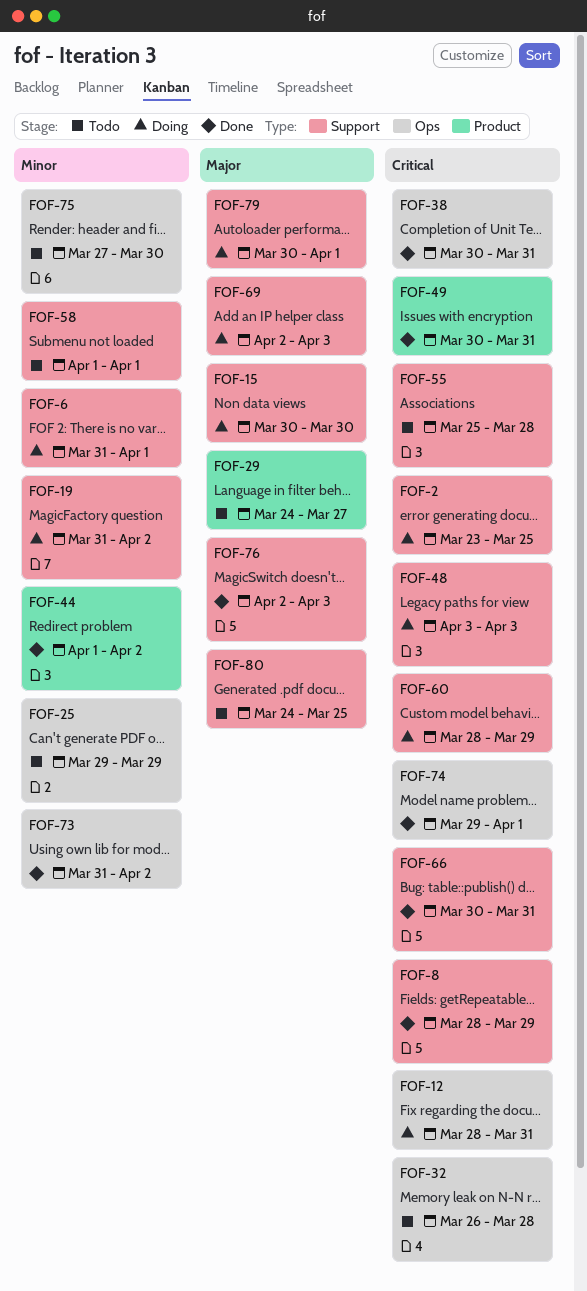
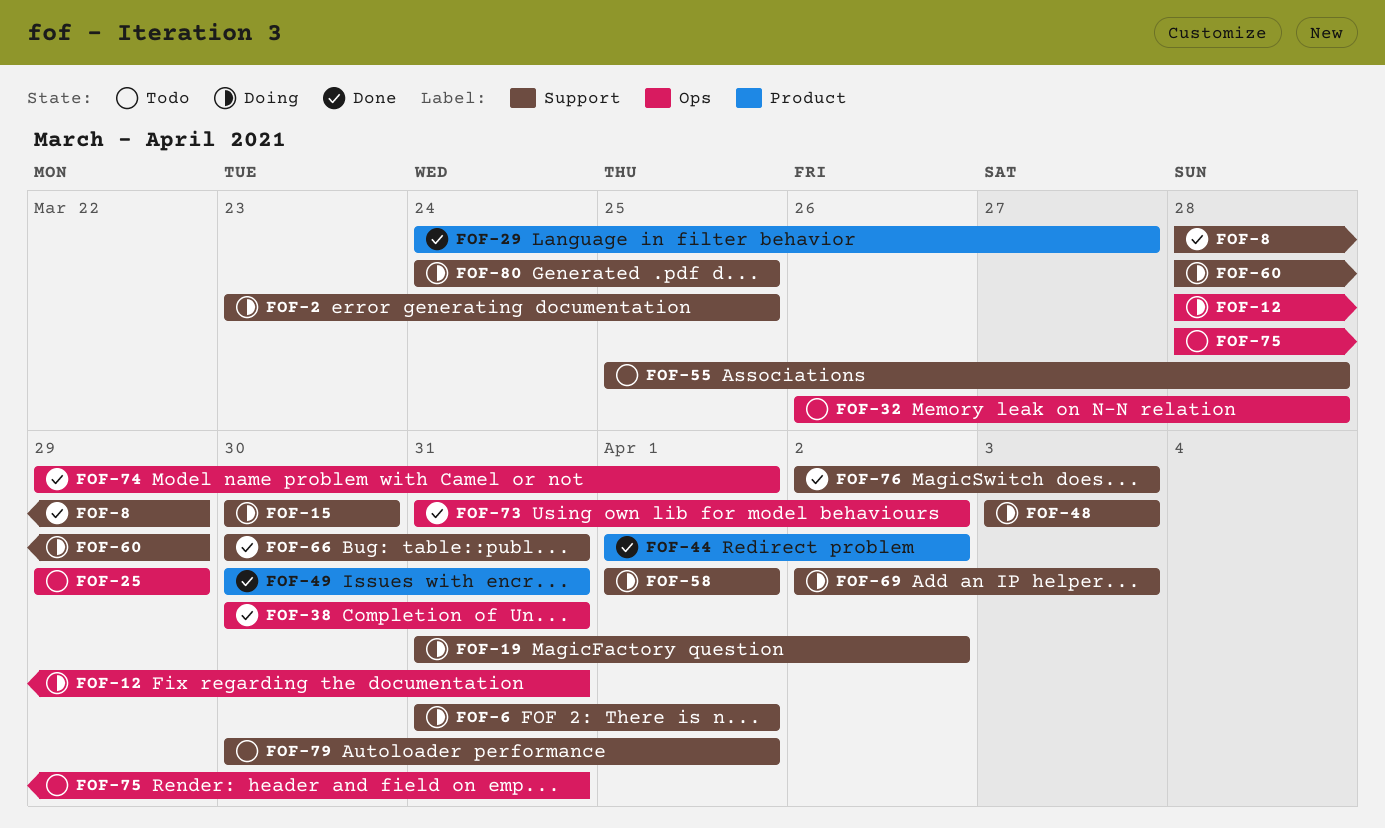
FOF-29, status: Todo -> Done
FOF-58, status: Todo -> Doing
FOF-75, start: Mar 27 -> Mar 28
FOF-75, due: Mar 30 -> Mar 31
FOF-79, status: Doing -> Todo
FOF-80, status: Todo -> Doing

